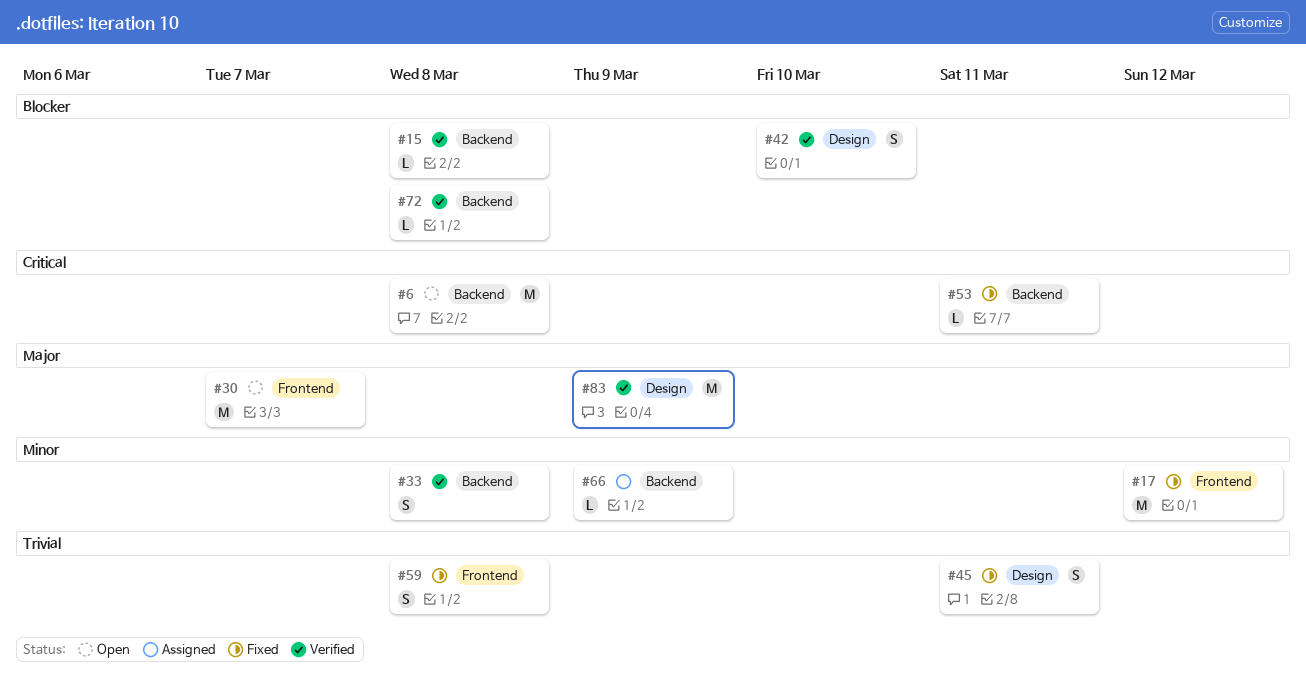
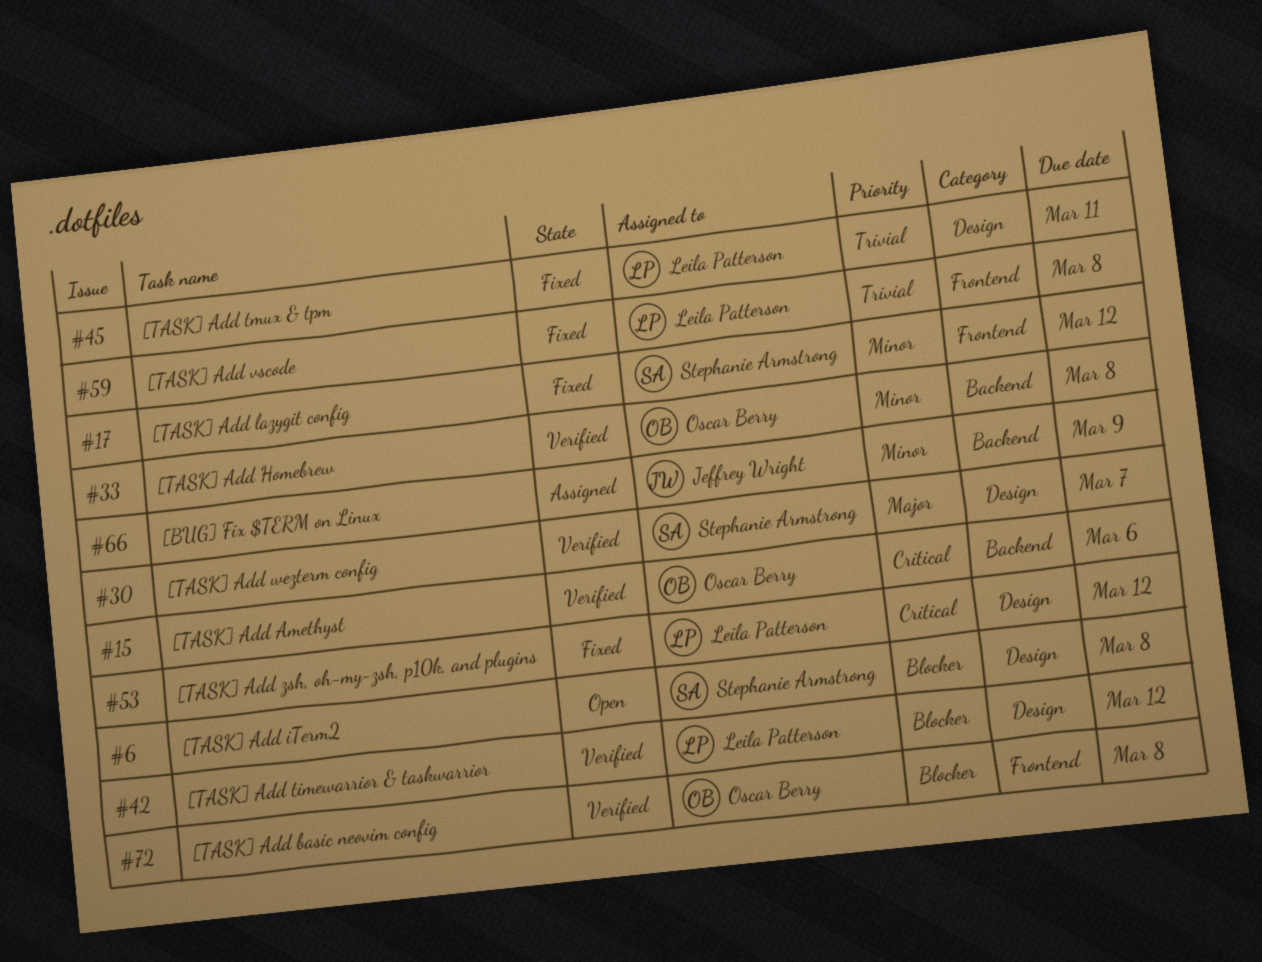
#6, priority: Critical -> Blocker
#6, label: Backend -> Design
#15, priority: Blocker -> Critical
#15, due: Mar 8 -> Mar 6
#30, status: Open -> Verified
#30, label: Frontend -> Design
#42, due: Mar 10 -> Mar 12
#53, label: Backend -> Design
#53, due: Mar 11 -> Mar 12
#72, label: Backend -> Frontend
#83: present -> none

